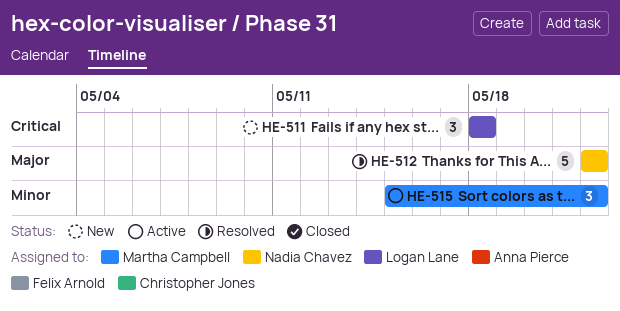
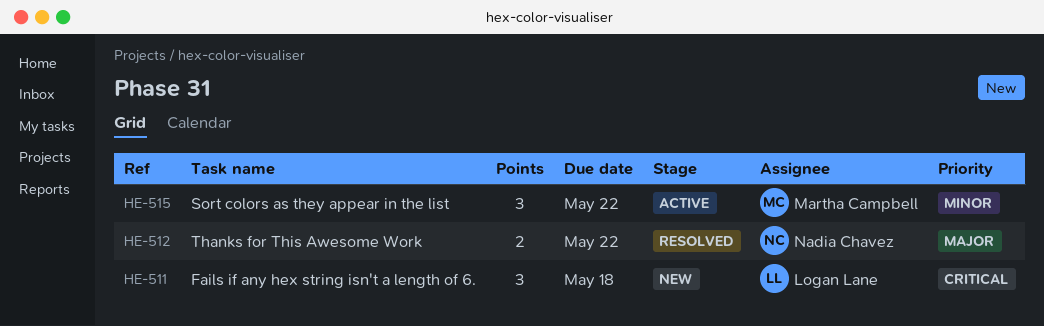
HE-512, estimate: 5 -> 2

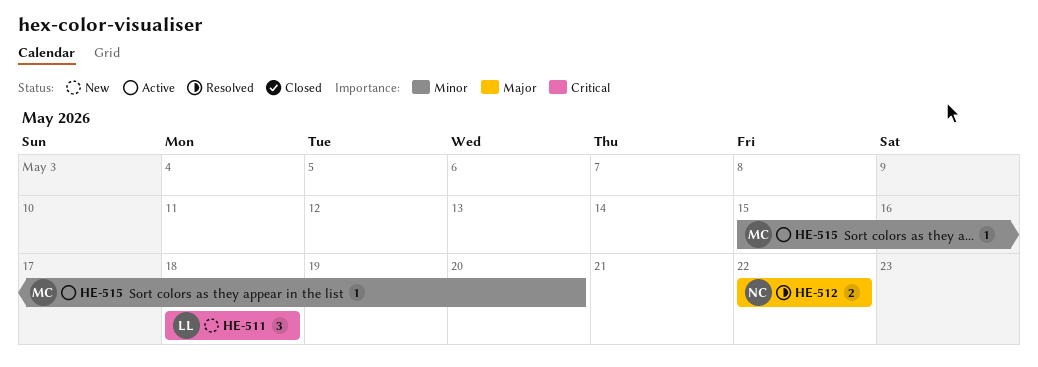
HE-515, estimate: 3 -> 1
HE-515, due: May 22 -> May 20

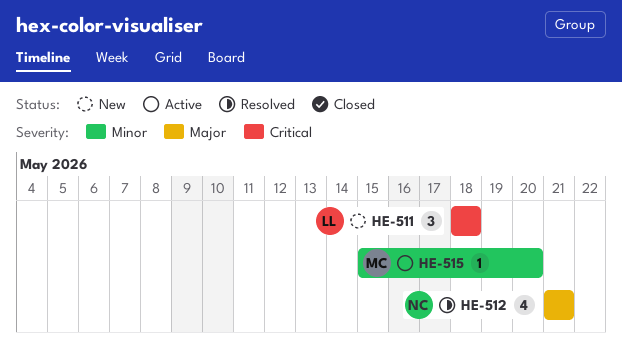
HE-512, estimate: 2 -> 4
HE-512, start: May 22 -> May 21
HE-512, due: May 22 -> May 21

